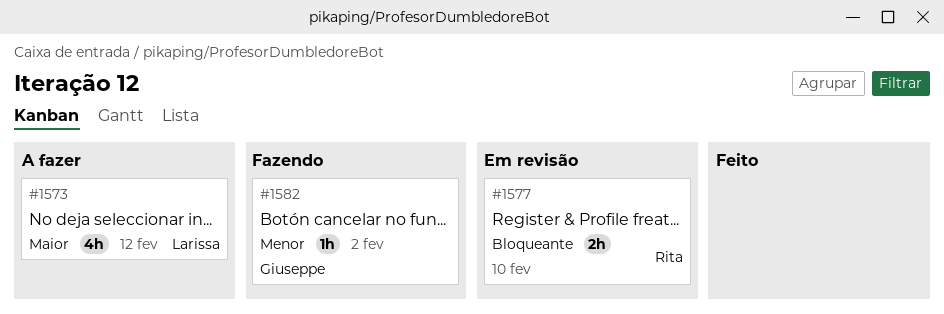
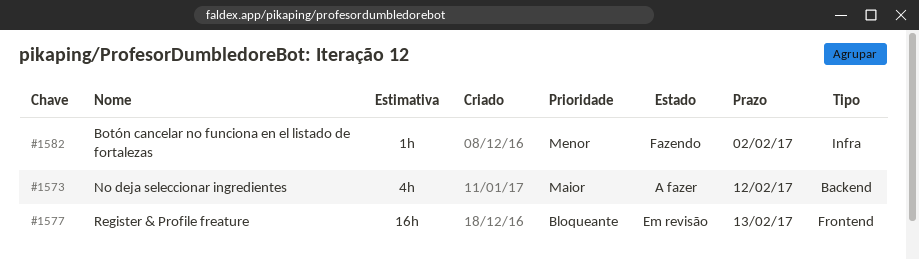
#1577, estimate: 2h -> 16h
#1577, due: Feb 10 -> Feb 13

